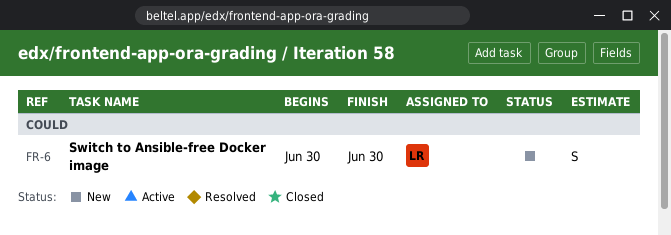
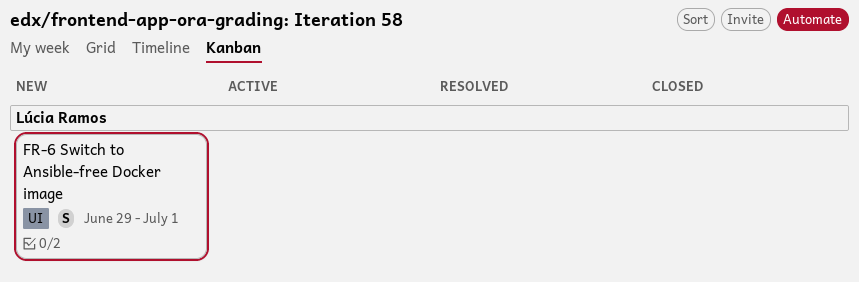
FR-6, start: Jun 30 -> Jun 29
FR-6, due: Jun 30 -> Jul 1

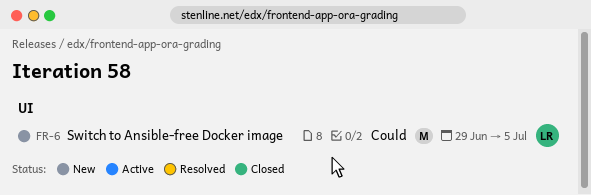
FR-6, estimate: S -> M
FR-6, due: Jul 1 -> Jul 5

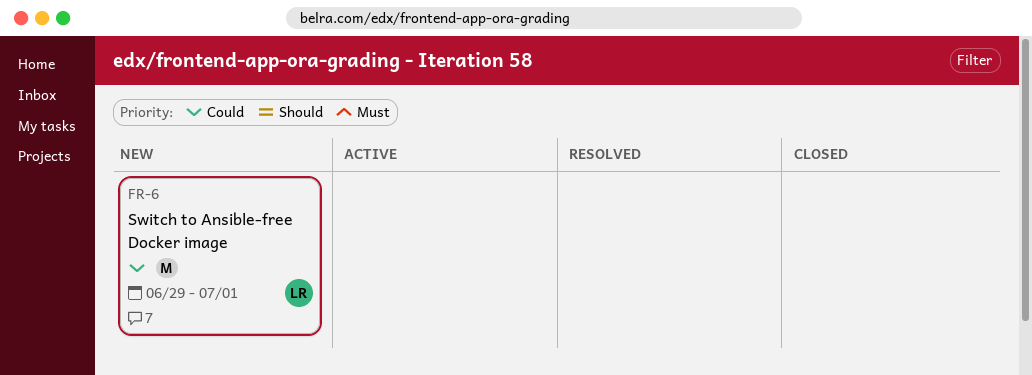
FR-6, due: Jul 5 -> Jul 1

